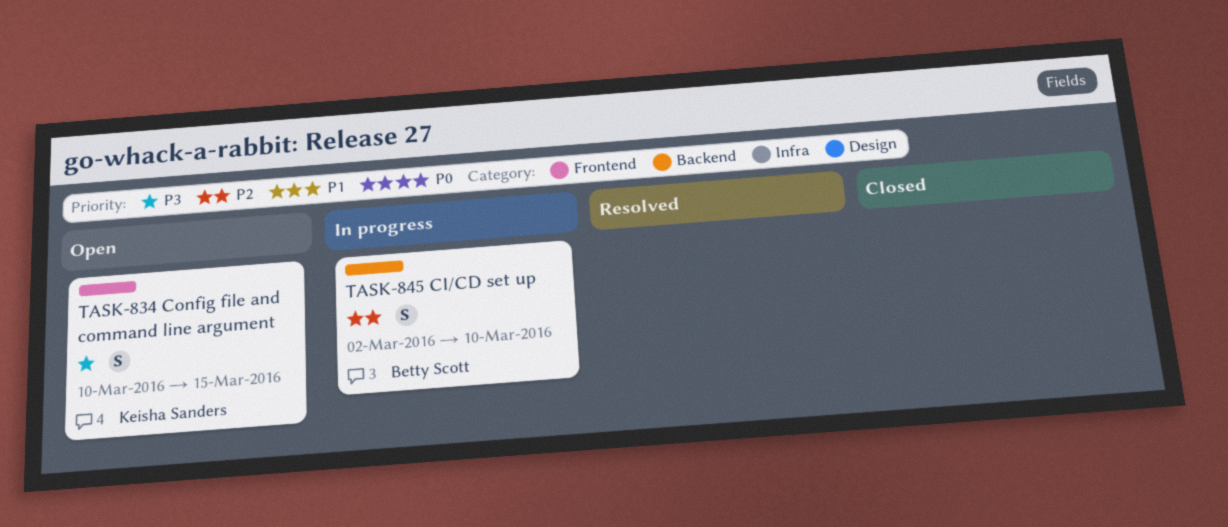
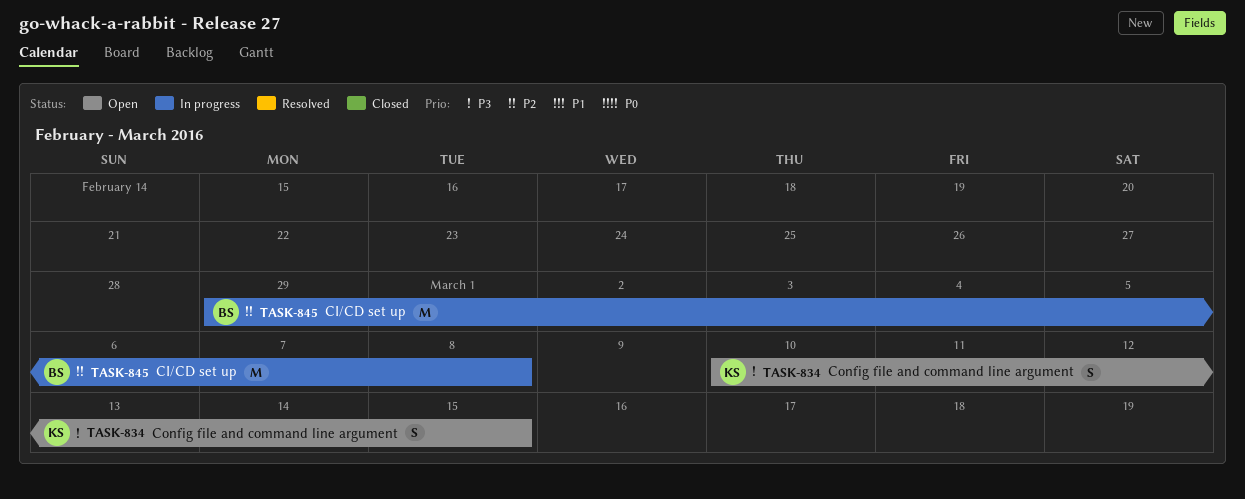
TASK-845, estimate: S -> M
TASK-845, start: Mar 2 -> Feb 29
TASK-845, due: Mar 10 -> Mar 8

